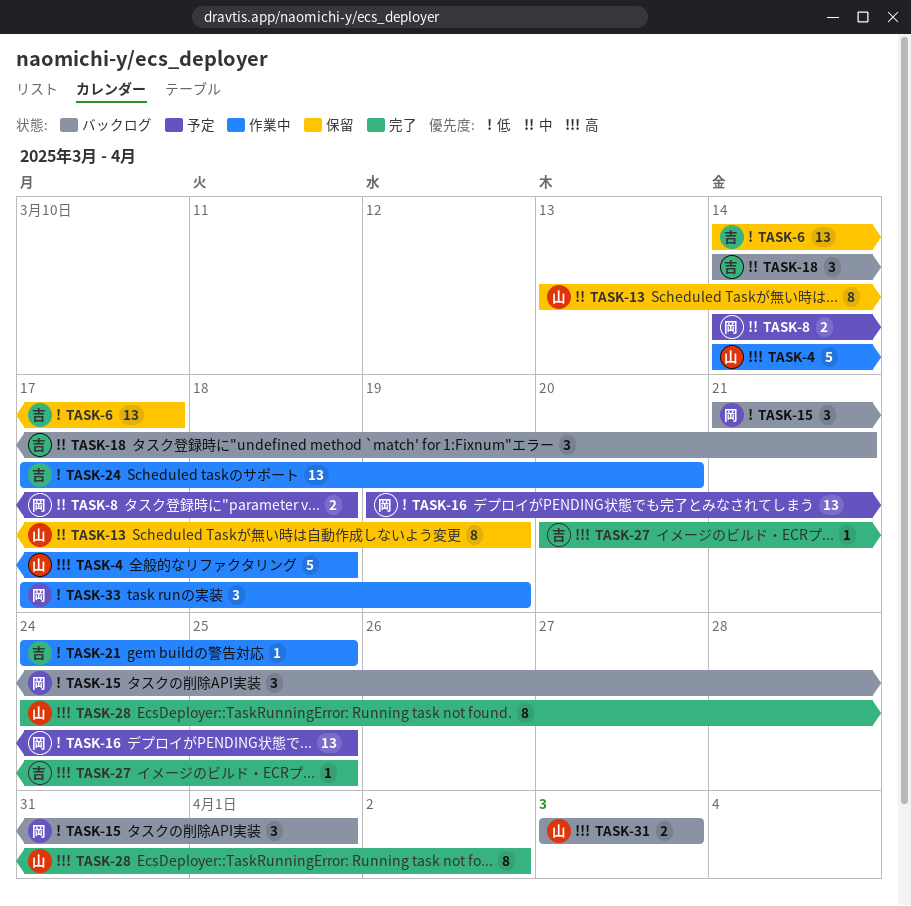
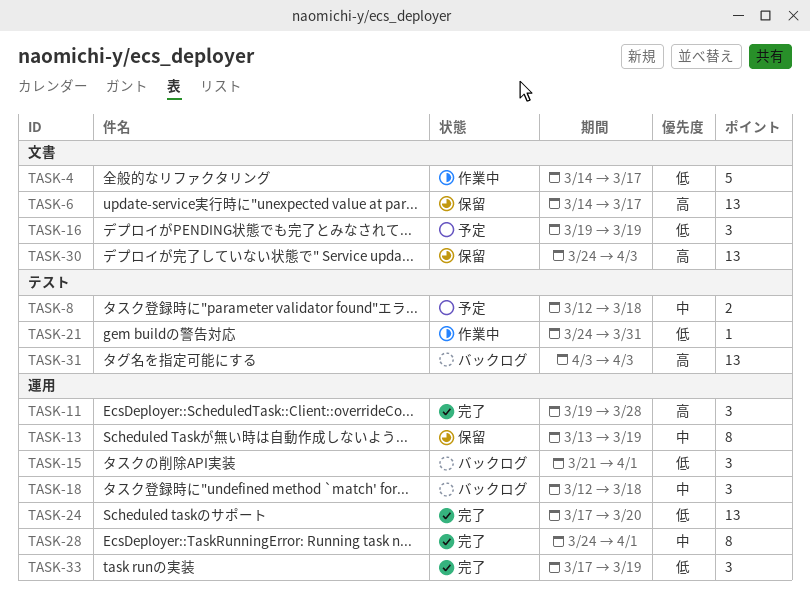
TASK-4, priority: 高 -> 低
TASK-4, due: Mar 18 -> Mar 17
TASK-6, priority: 低 -> 高
TASK-8, start: Mar 14 -> Mar 12
TASK-11: none -> present
TASK-16, estimate: 13 -> 3
TASK-16, due: Mar 25 -> Mar 19
TASK-18, start: Mar 14 -> Mar 12
TASK-18, due: Mar 21 -> Mar 18
TASK-21, due: Mar 25 -> Mar 31
TASK-24, status: 作業中 -> 完了
TASK-27: present -> none
TASK-28, priority: 高 -> 中
TASK-28, due: Apr 2 -> Apr 1
TASK-30: none -> present
TASK-31, estimate: 2 -> 13
TASK-33, status: 作業中 -> 完了

